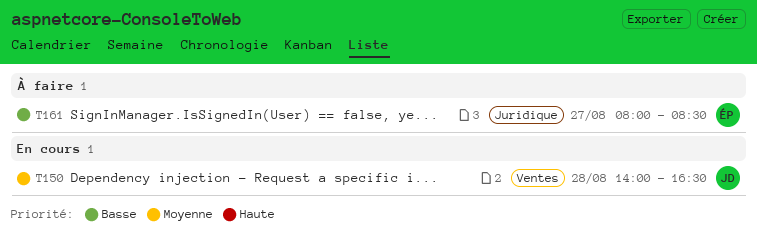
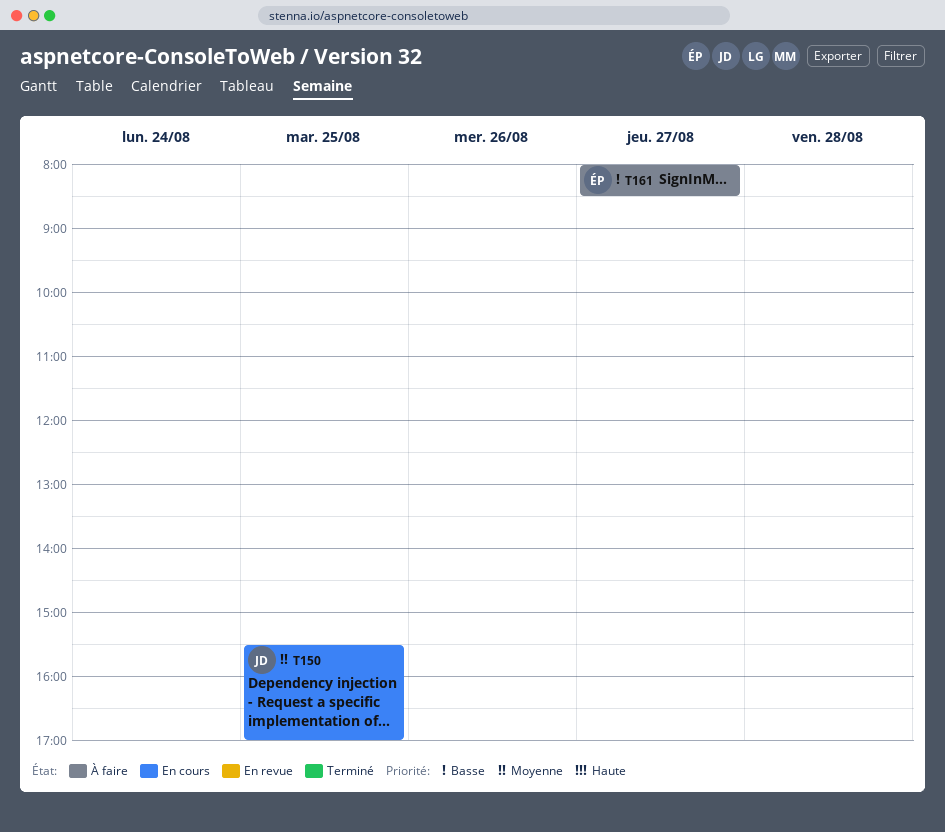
T150, day: Aug 28 -> Aug 25
T150, begins: 14:00 -> 15:30
T150, ends: 16:30 -> 17:00

